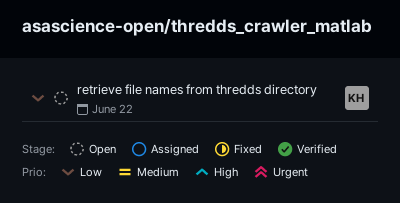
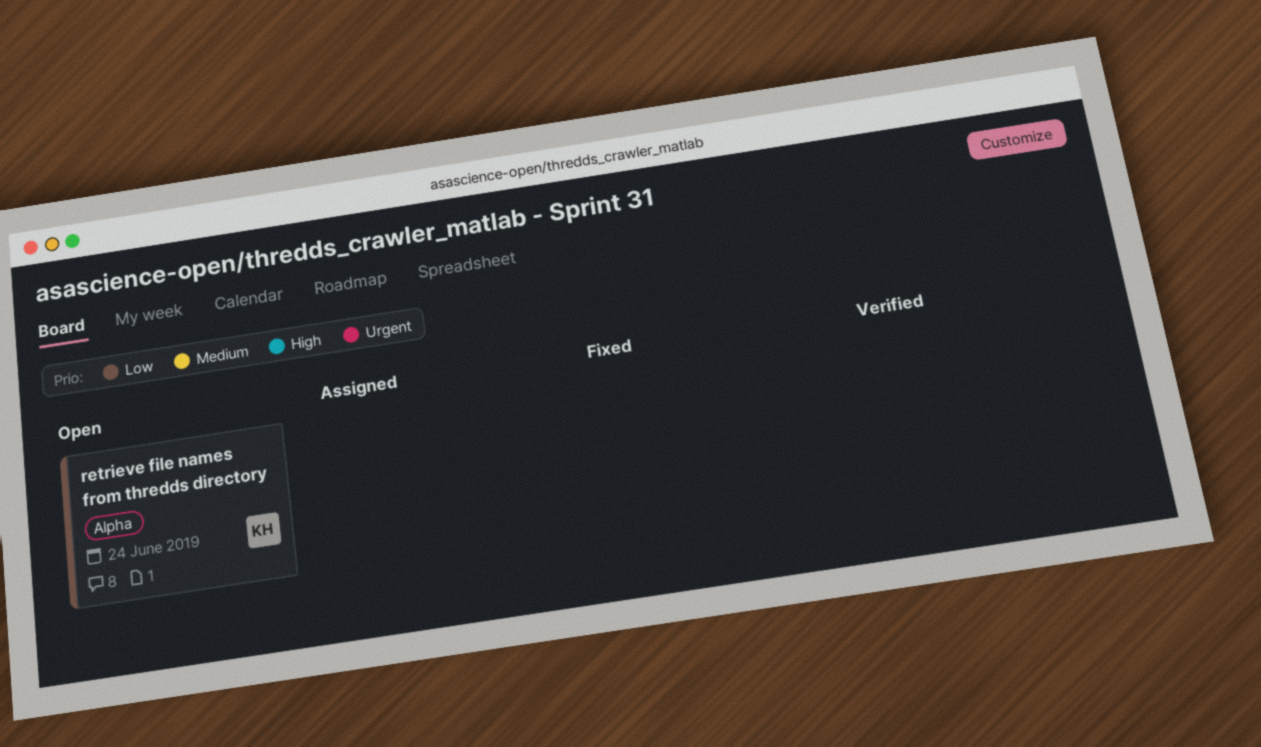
retrieve file names from thredds directory, due: Jun 22 -> Jun 24

